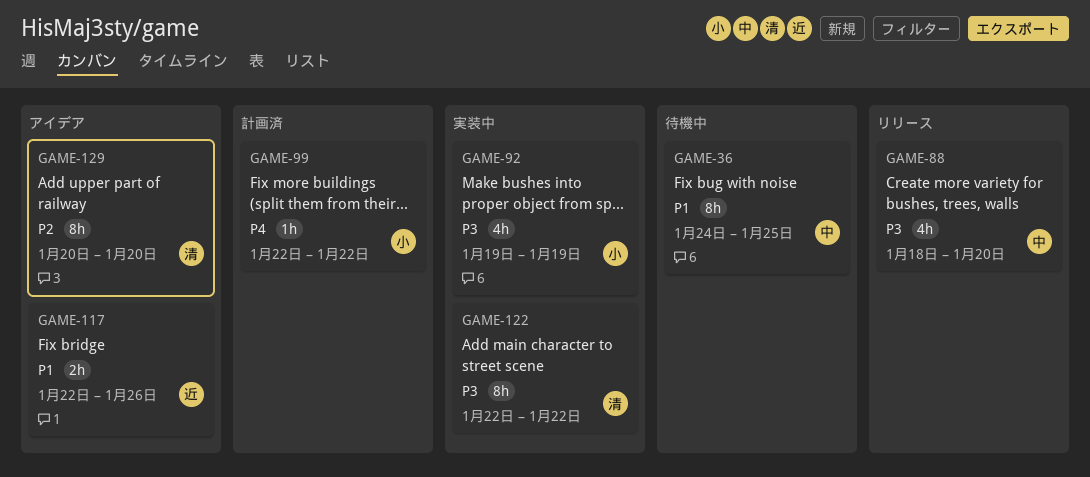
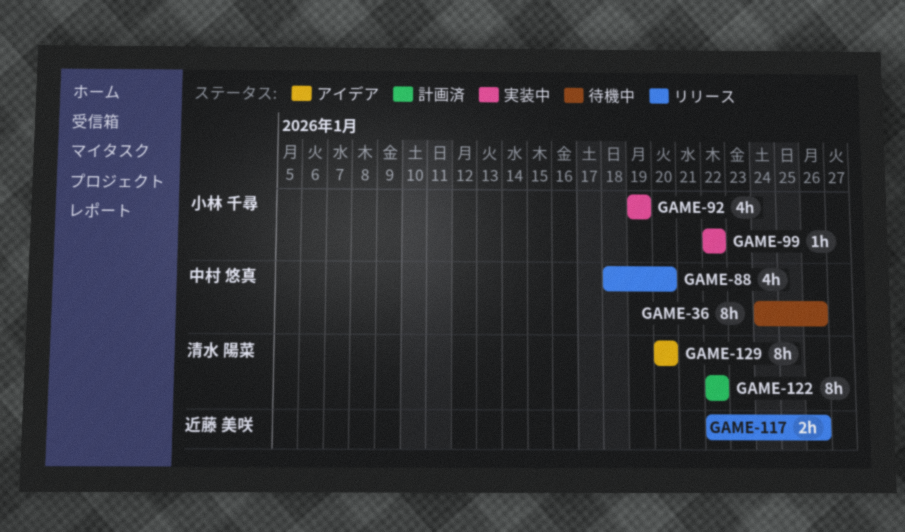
GAME-36, due: Jan 25 -> Jan 26
GAME-99, status: 計画済 -> 実装中
GAME-117, status: アイデア -> リリース
GAME-122, status: 実装中 -> 計画済

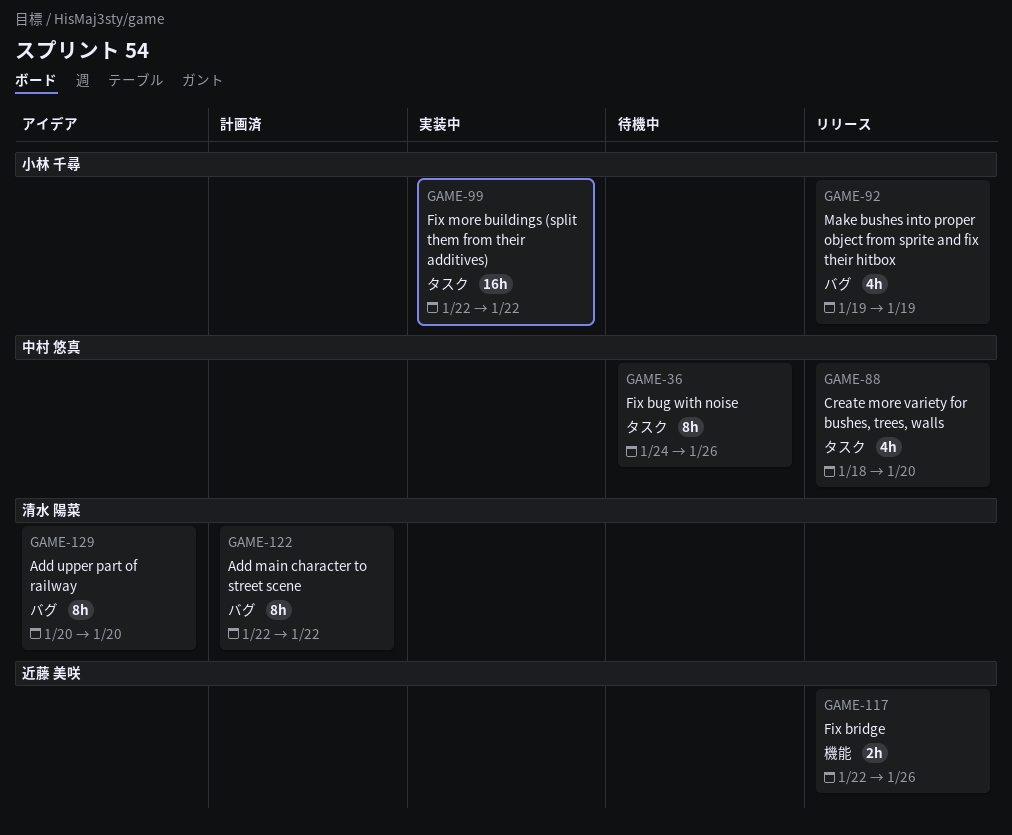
GAME-92, status: 実装中 -> リリース
GAME-99, estimate: 1h -> 16h

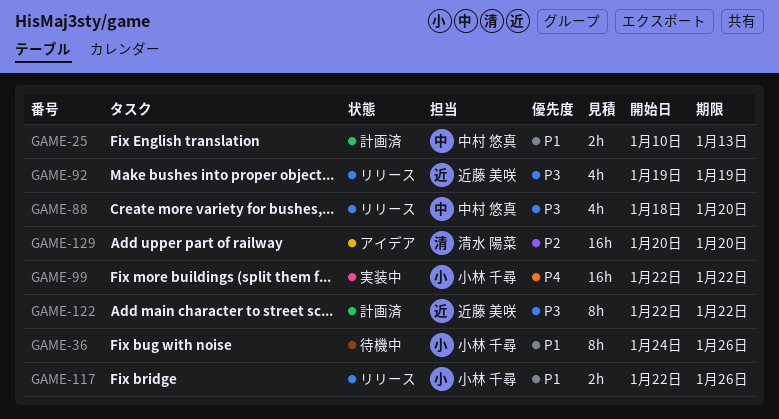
GAME-25: none -> present
GAME-36, owner: 中村 悠真 -> 小林 千尋
GAME-92, owner: 小林 千尋 -> 近藤 美咲
GAME-117, owner: 近藤 美咲 -> 小林 千尋
GAME-122, owner: 清水 陽菜 -> 近藤 美咲
GAME-129, estimate: 8h -> 16h

